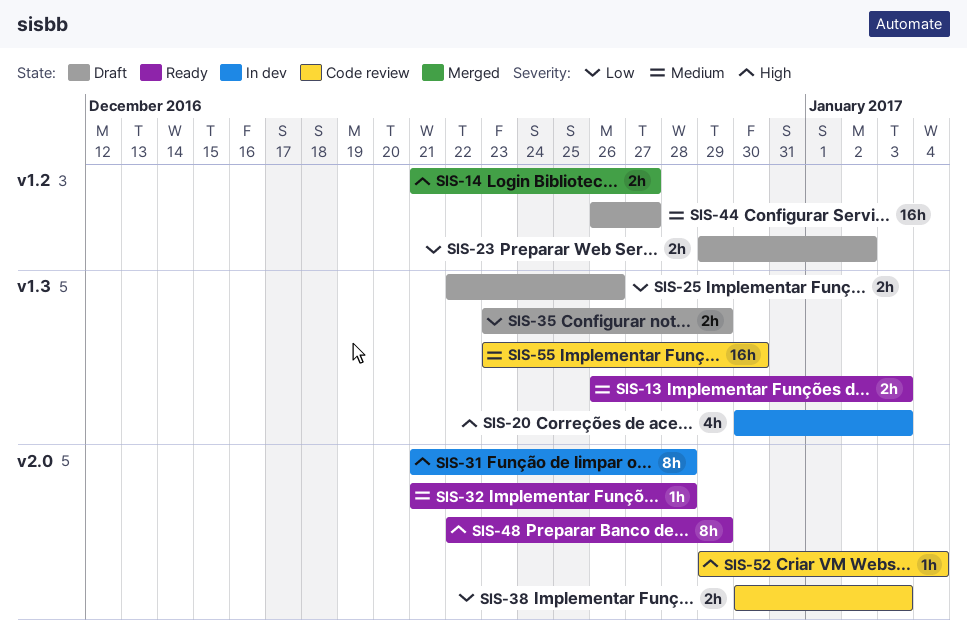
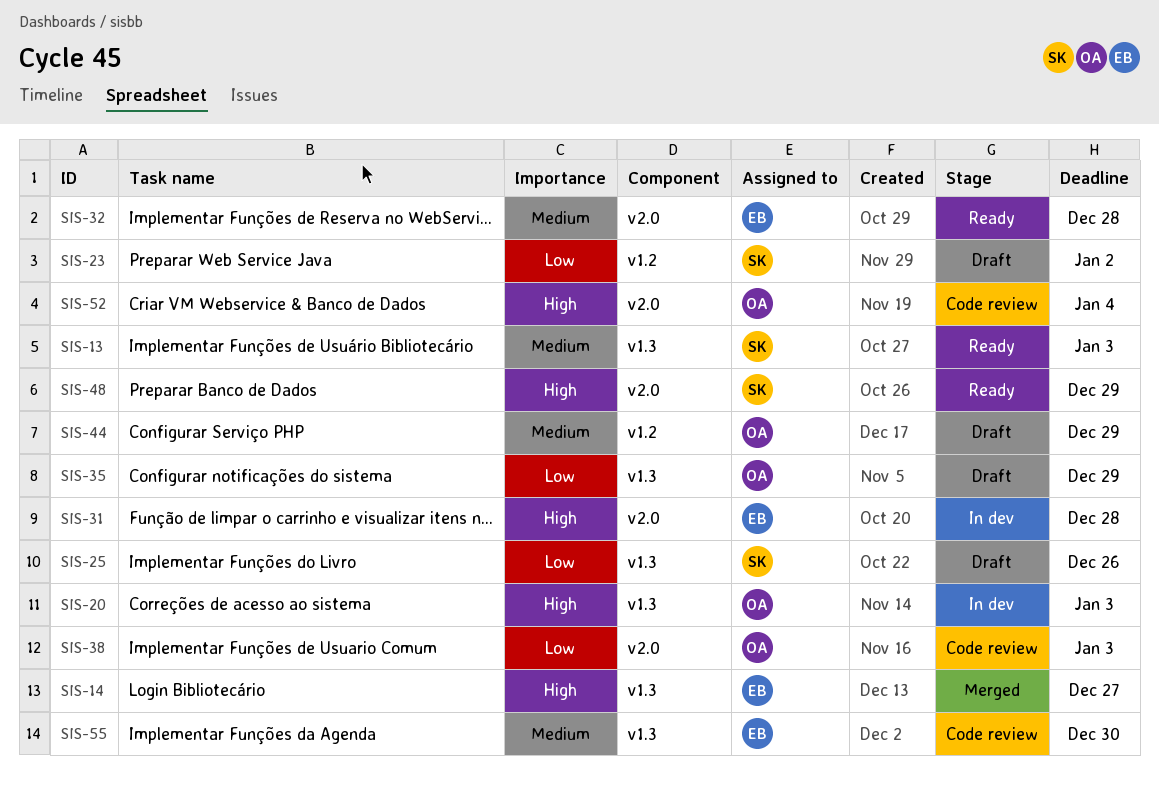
SIS-14, label: v1.2 -> v1.3
SIS-44, due: Dec 27 -> Dec 29

